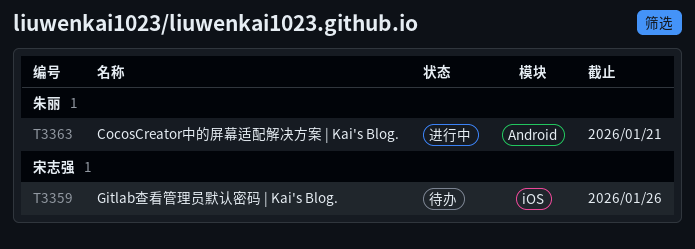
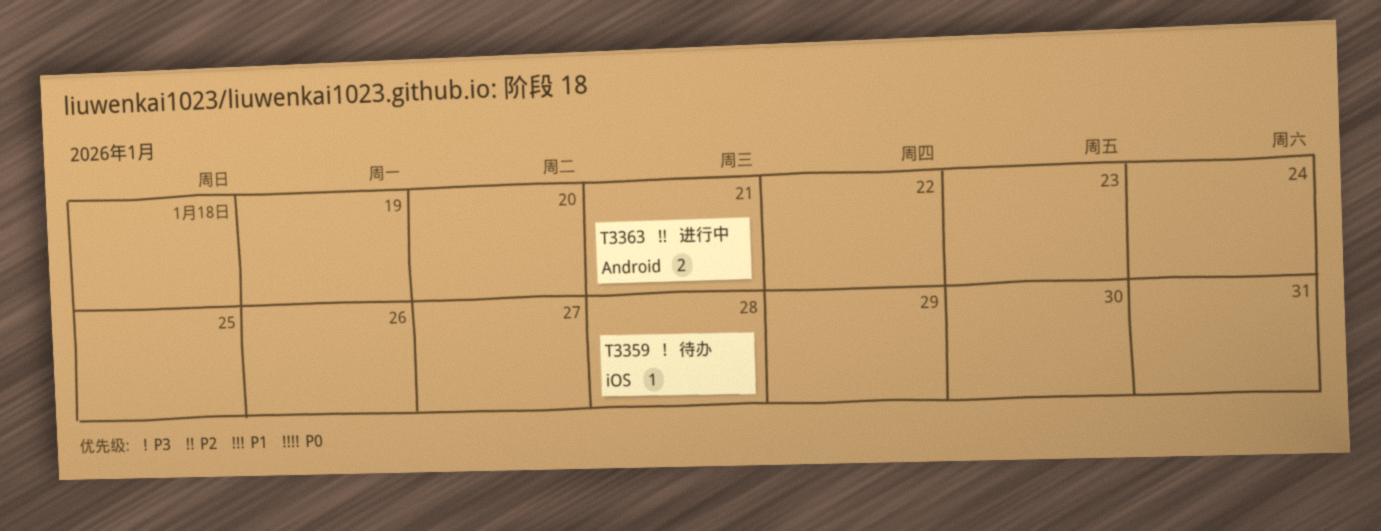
T3359, due: Jan 26 -> Jan 28

